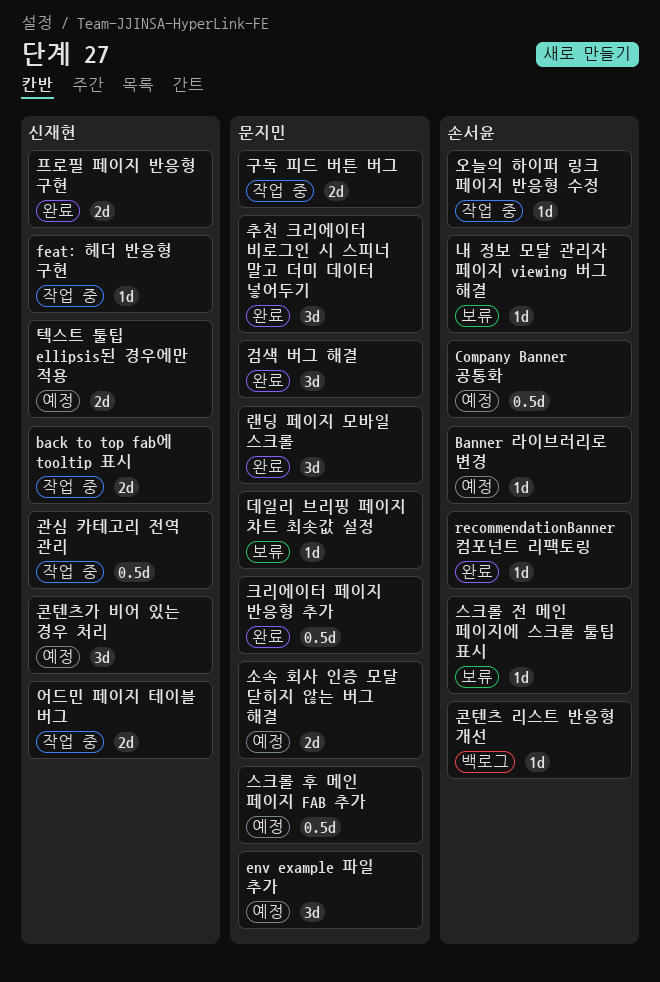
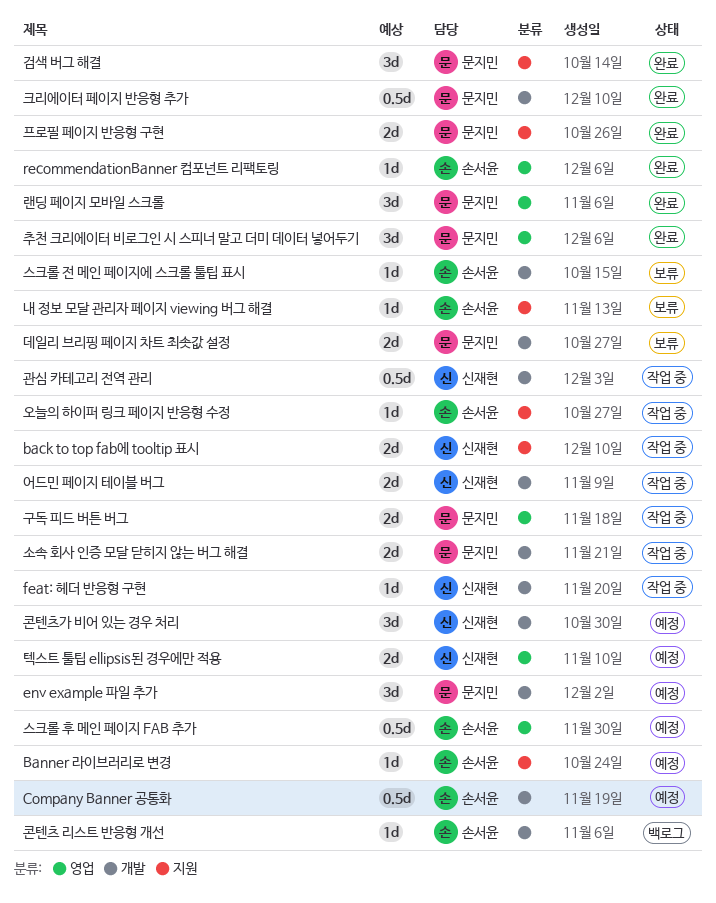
데일리 브리핑 페이지 차트 최솟값 설정, estimate: 1d -> 2d
소속 회사 인증 모달 닫히지 않는 버그 해결, status: 예정 -> 작업 중
스크롤 후 메인 페이지 FAB 추가, owner: 문지민 -> 손서윤
프로필 페이지 반응형 구현, owner: 신재현 -> 문지민

